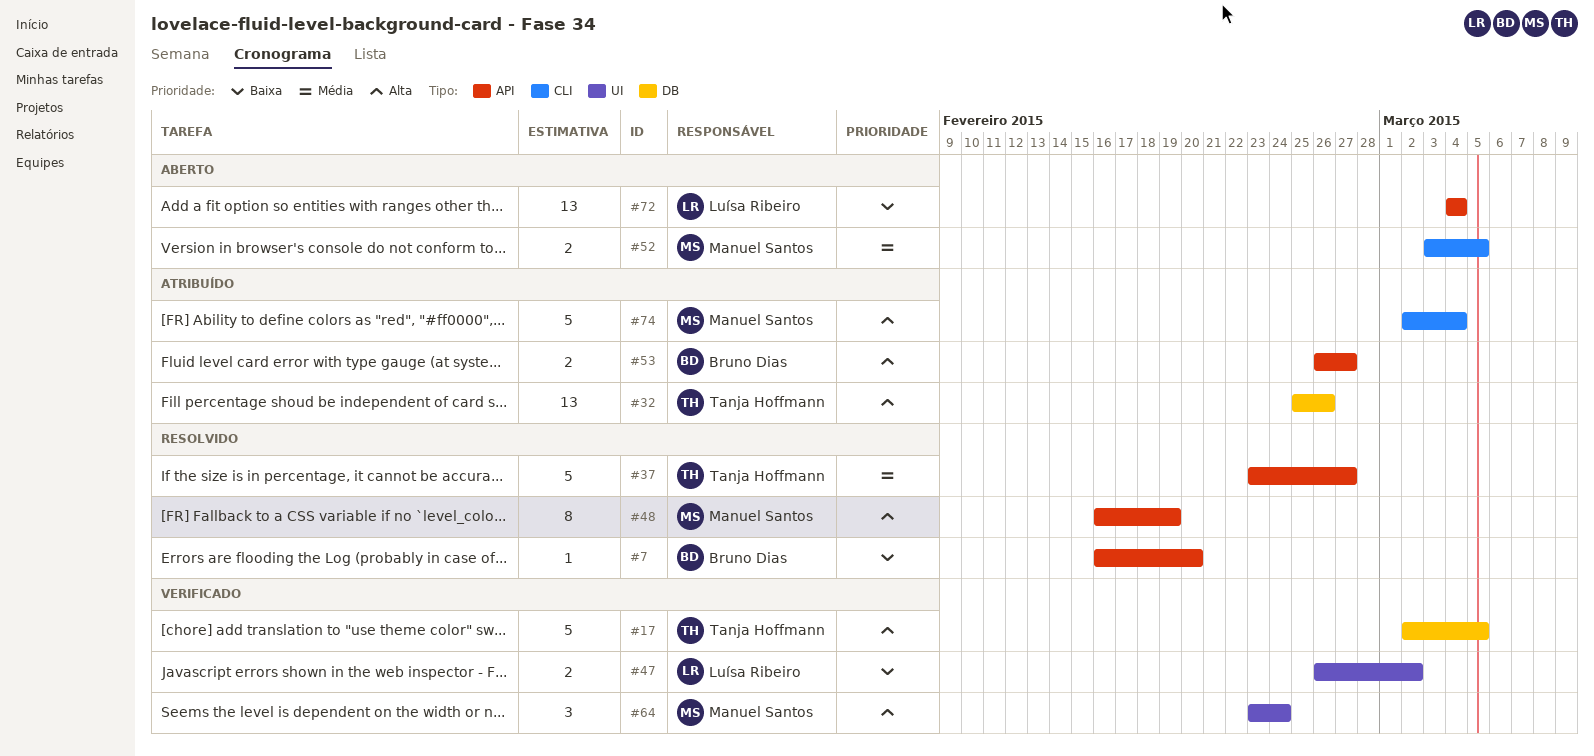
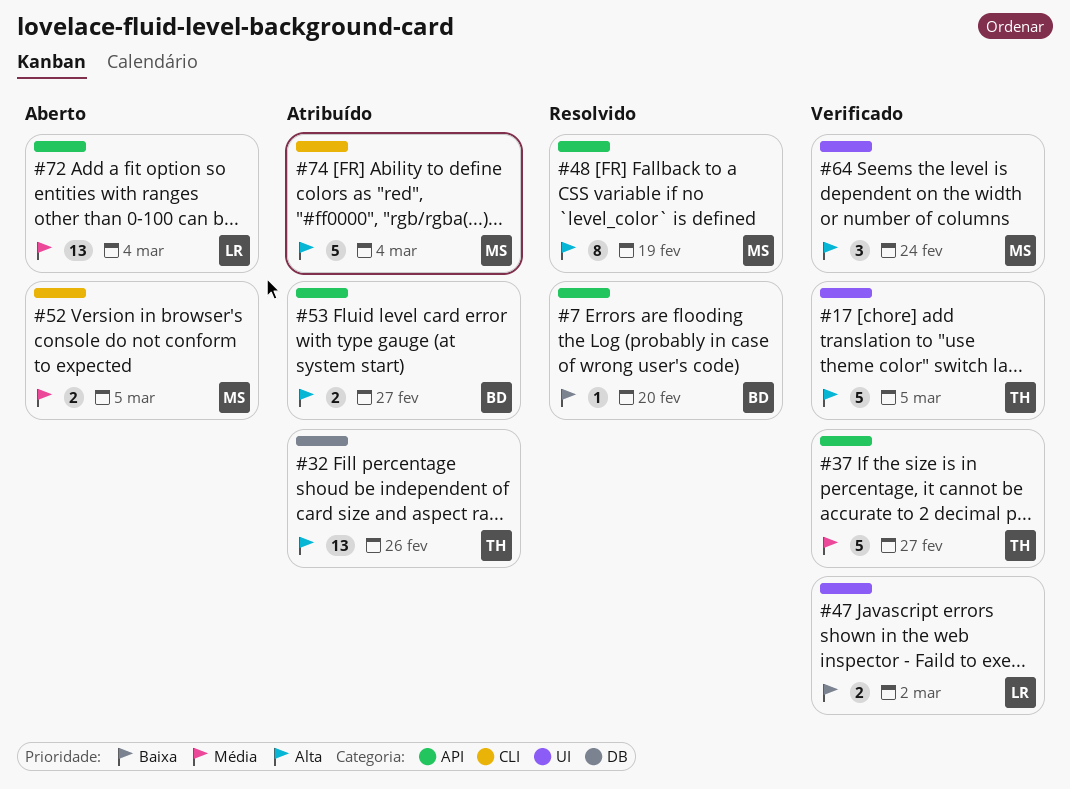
#17, label: DB -> UI
#37, status: Resolvido -> Verificado
#72, priority: Baixa -> Média

